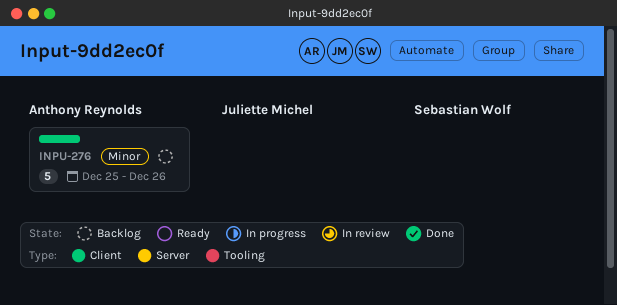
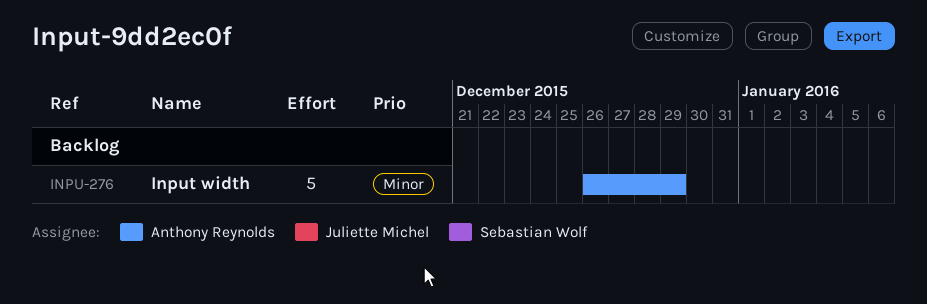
INPU-276, start: Dec 25 -> Dec 26
INPU-276, due: Dec 26 -> Dec 29

